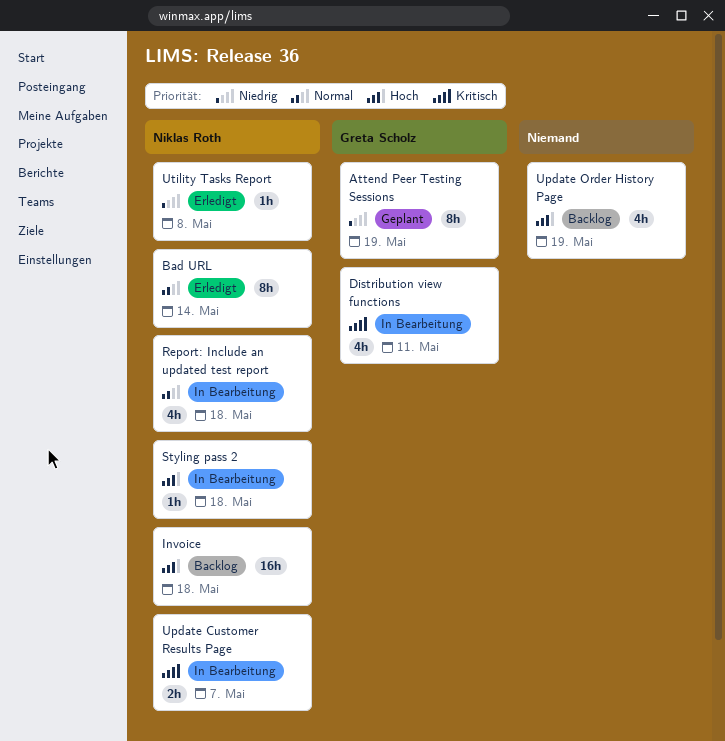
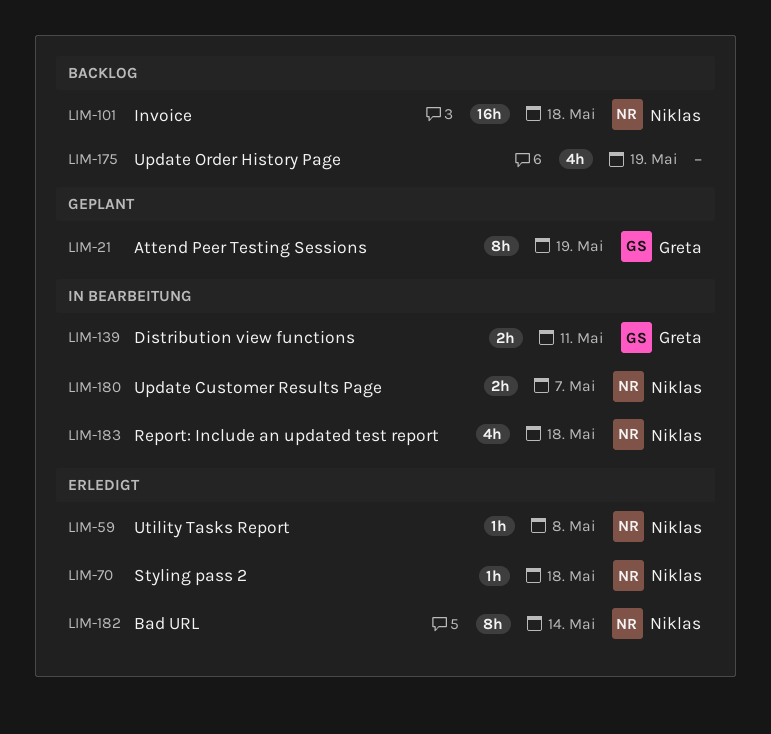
Distribution view functions, estimate: 4h -> 2h
Styling pass 2, status: In Bearbeitung -> Erledigt

